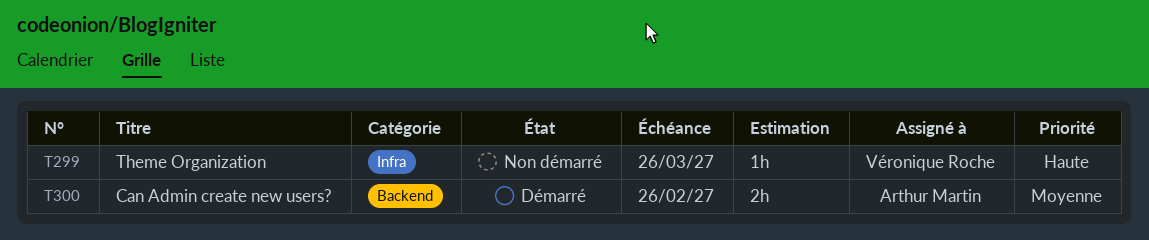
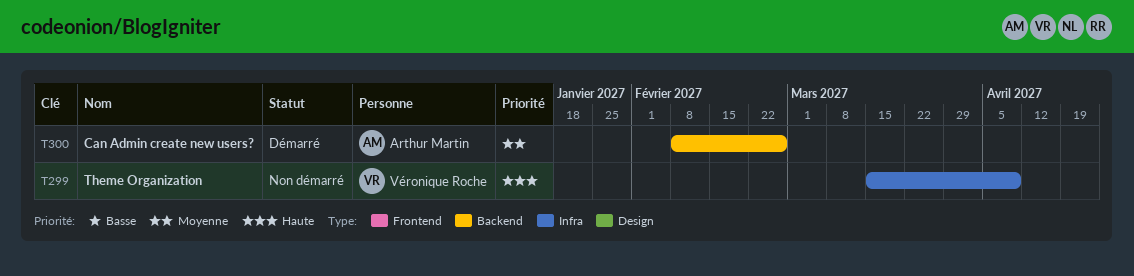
T299, due: Mar 26 -> Apr 9

